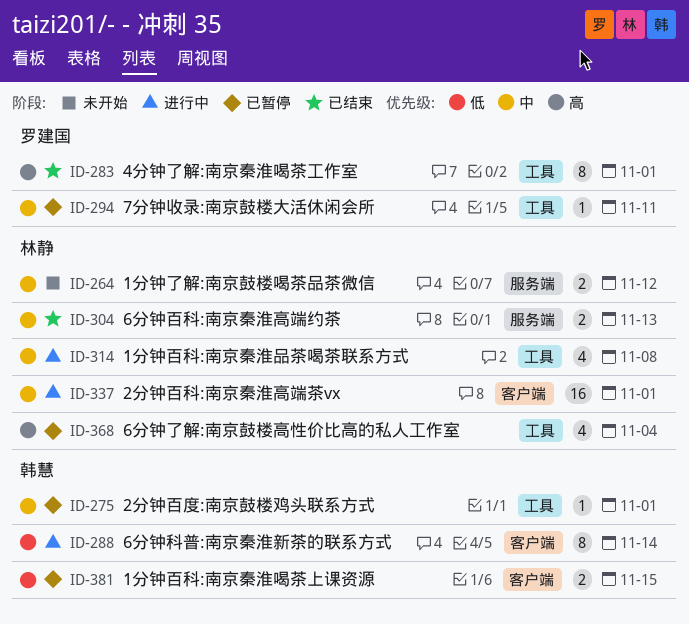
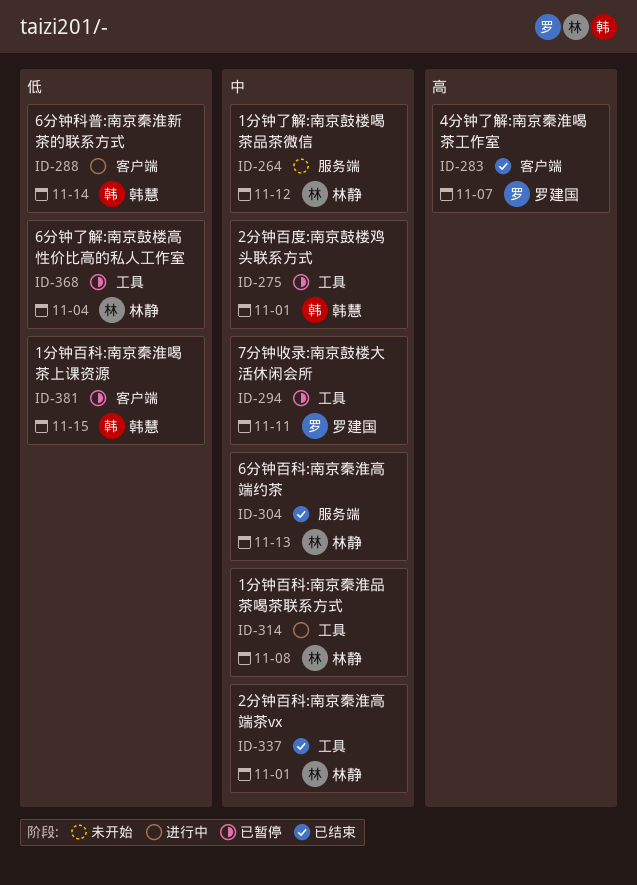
ID-283, label: 工具 -> 客户端
ID-283, due: Nov 1 -> Nov 7
ID-337, status: 进行中 -> 已结束
ID-337, label: 客户端 -> 工具
ID-368, priority: 高 -> 低

